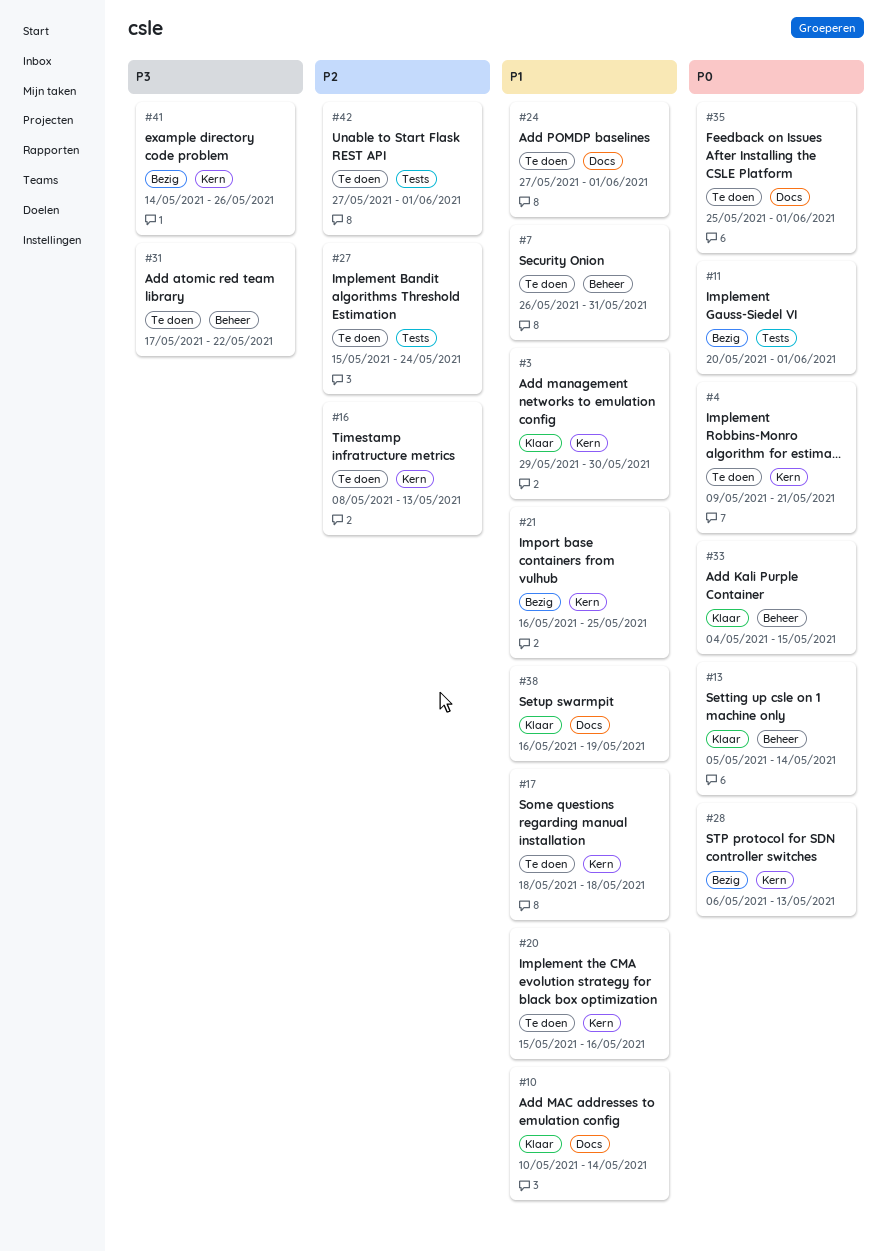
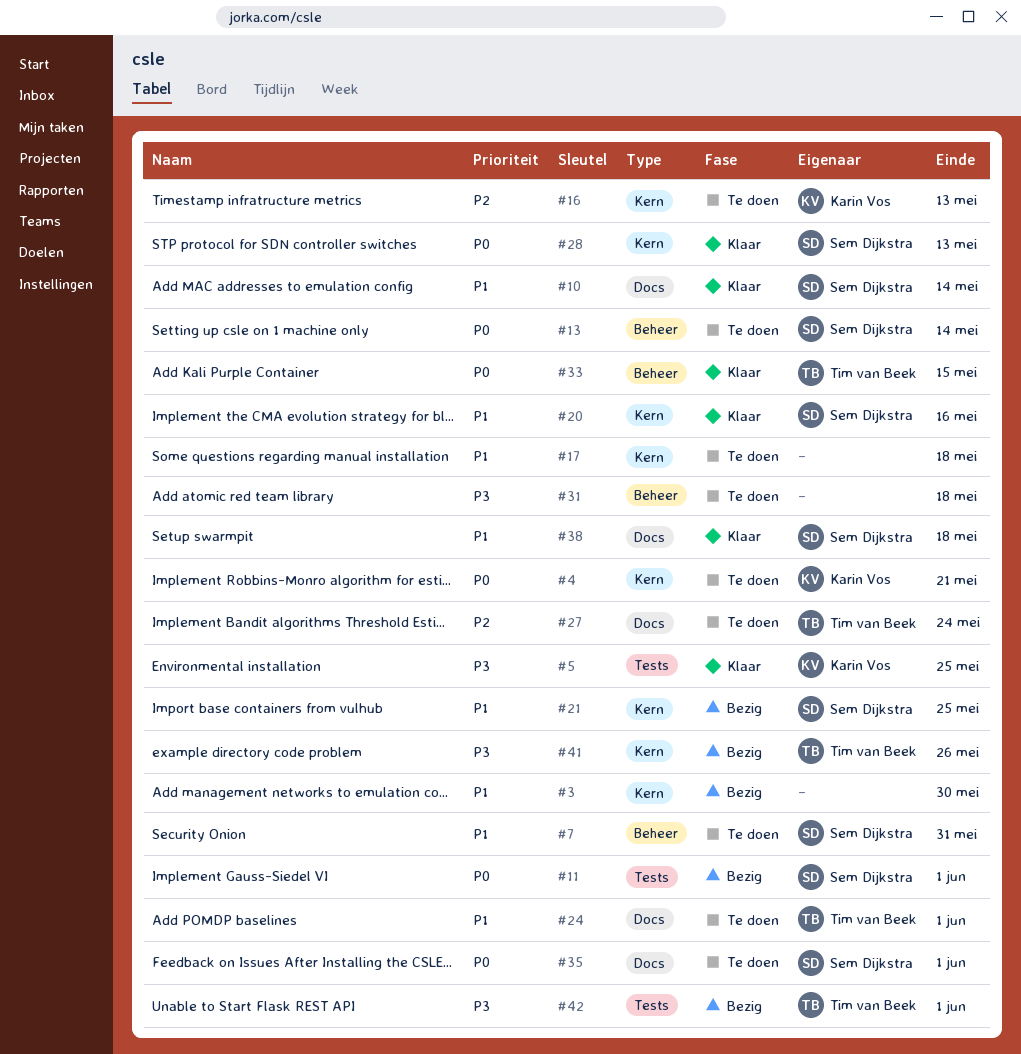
#3, status: Klaar -> Bezig
#5: none -> present
#13, status: Klaar -> Te doen
#20, status: Te doen -> Klaar
#27, label: Tests -> Docs
#28, status: Bezig -> Klaar
#31, due: May 22 -> May 18
#38, due: May 19 -> May 18
#42, status: Te doen -> Bezig
#42, priority: P2 -> P3

